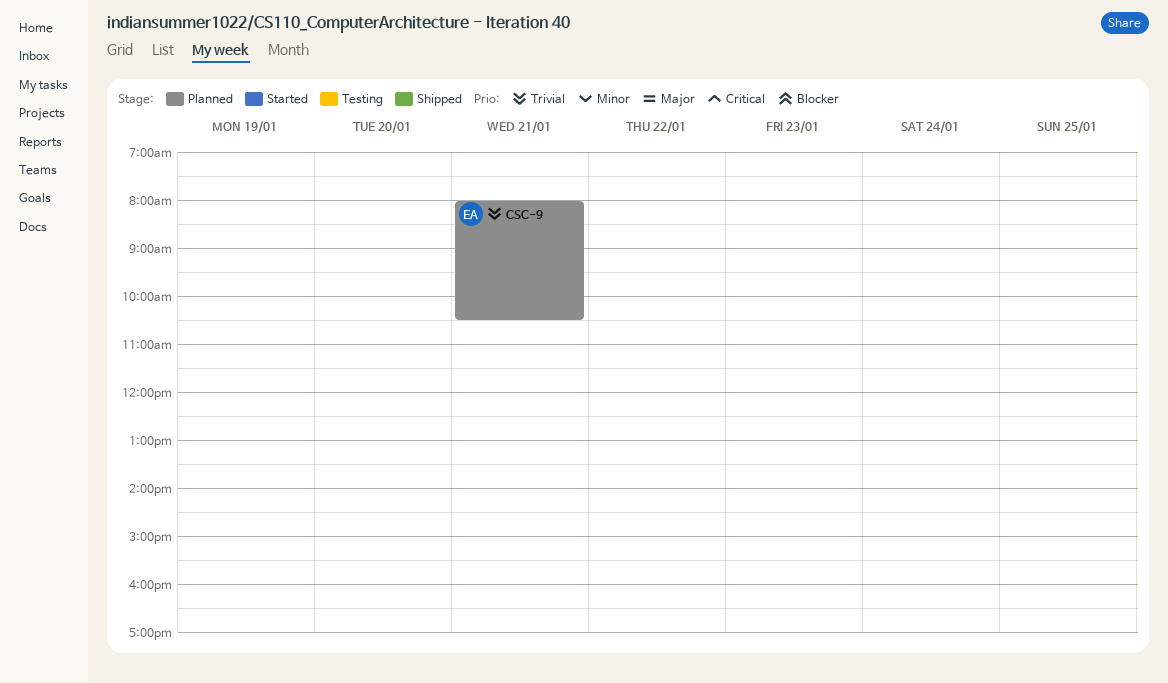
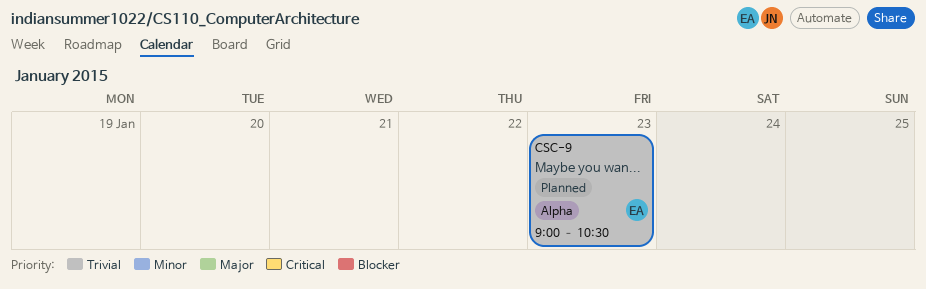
CSC-9, day: Jan 21 -> Jan 23
CSC-9, begins: 08:00 -> 09:00

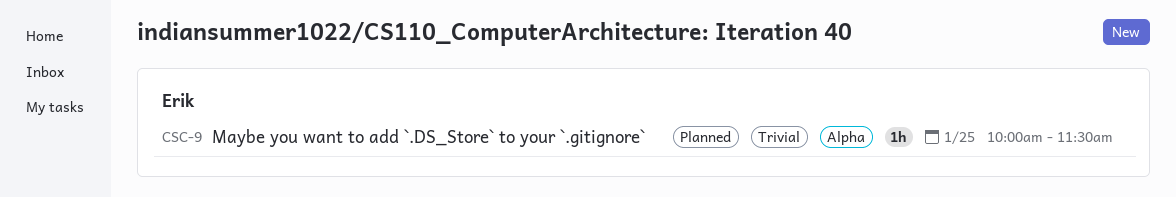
CSC-9, day: Jan 23 -> Jan 25
CSC-9, begins: 09:00 -> 10:00
CSC-9, ends: 10:30 -> 11:30

